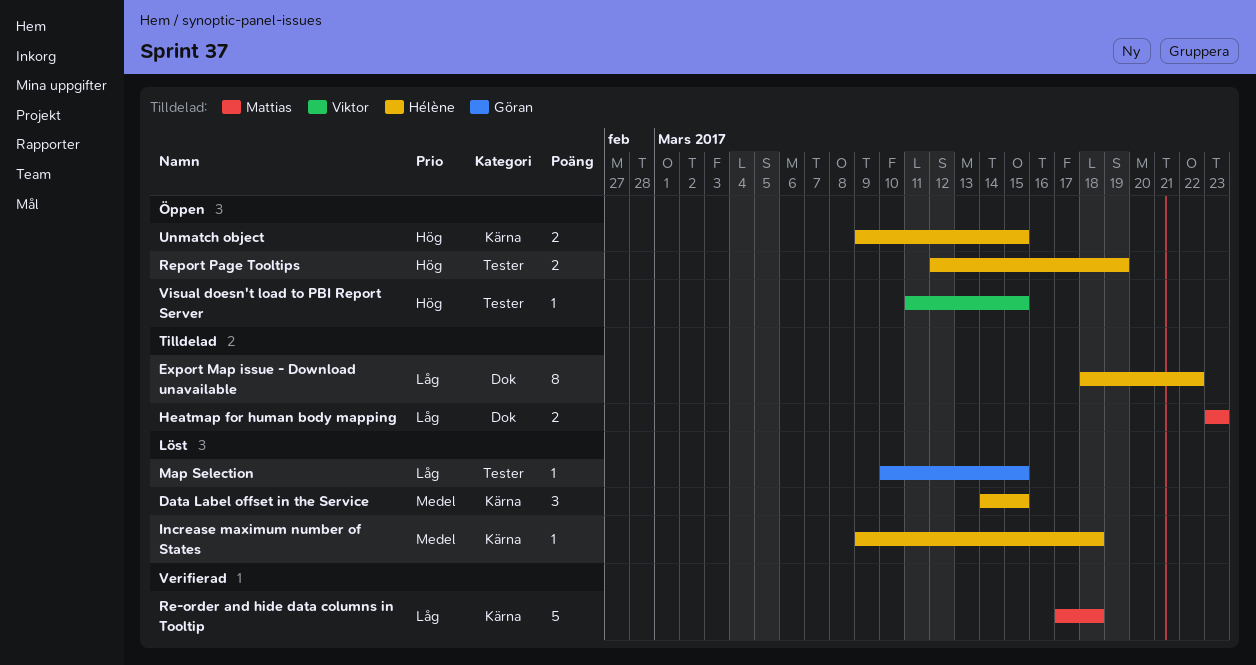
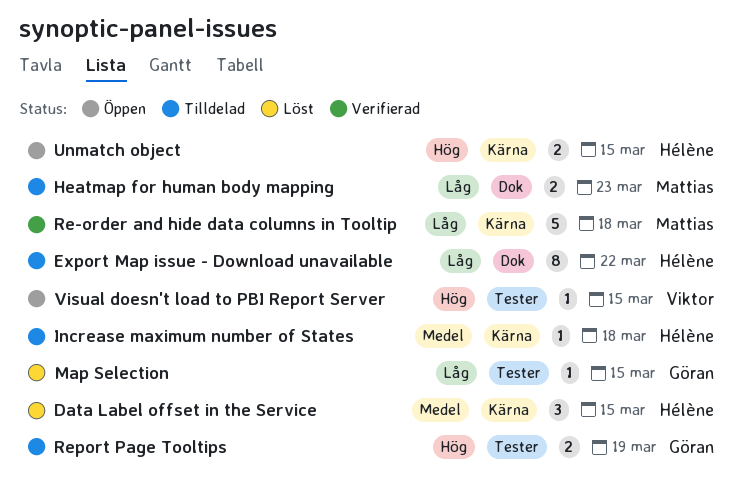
Increase maximum number of States, status: Löst -> Tilldelad
Report Page Tooltips, status: Öppen -> Tilldelad
Report Page Tooltips, owner: Hélène -> Göran

